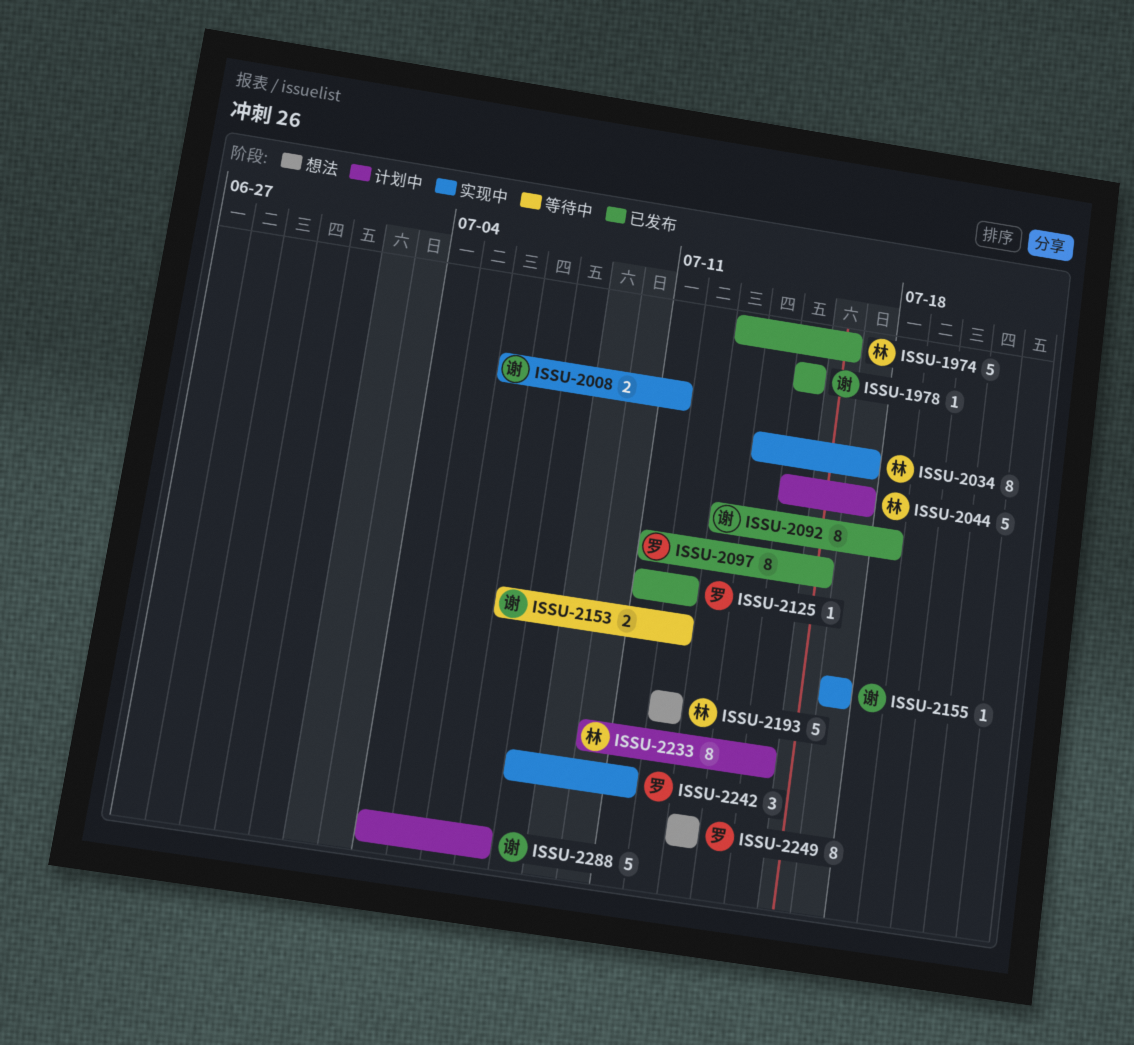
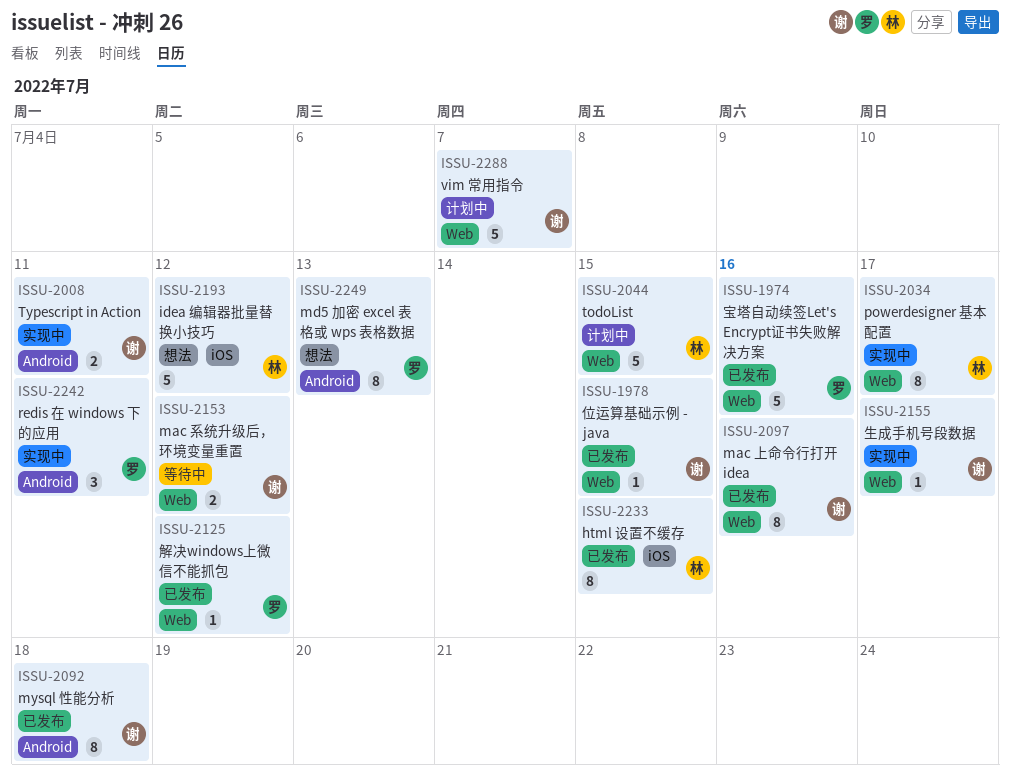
ISSU-1974, owner: 林 -> 罗
ISSU-2044, due: Jul 17 -> Jul 15
ISSU-2097, owner: 罗 -> 谢
ISSU-2233, status: 计划中 -> 已发布

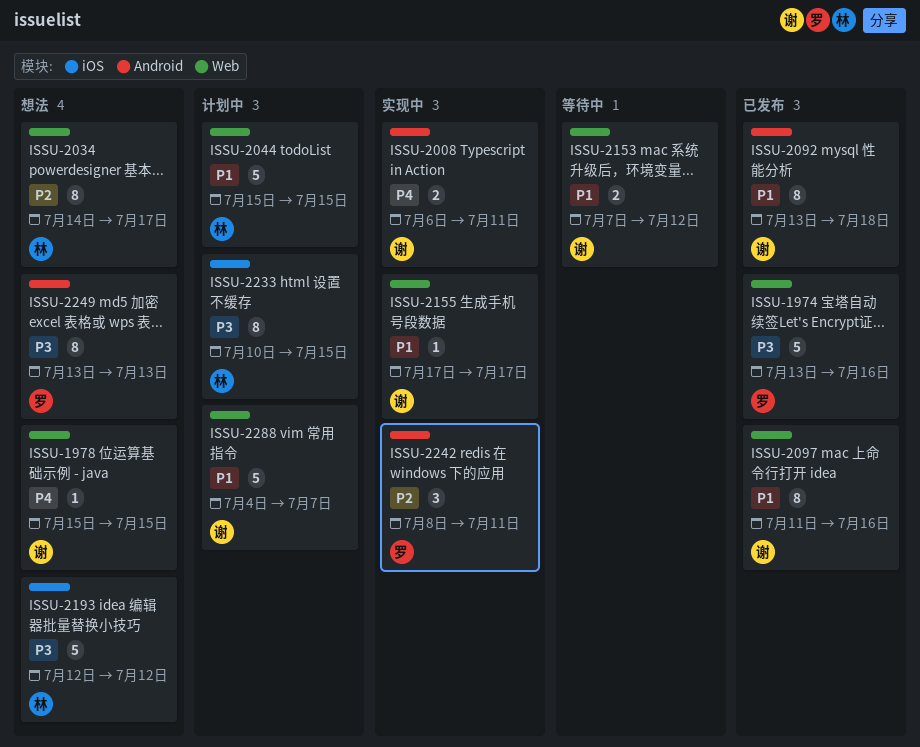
ISSU-1978, status: 已发布 -> 想法
ISSU-2034, status: 实现中 -> 想法
ISSU-2125: present -> none
ISSU-2233, status: 已发布 -> 计划中

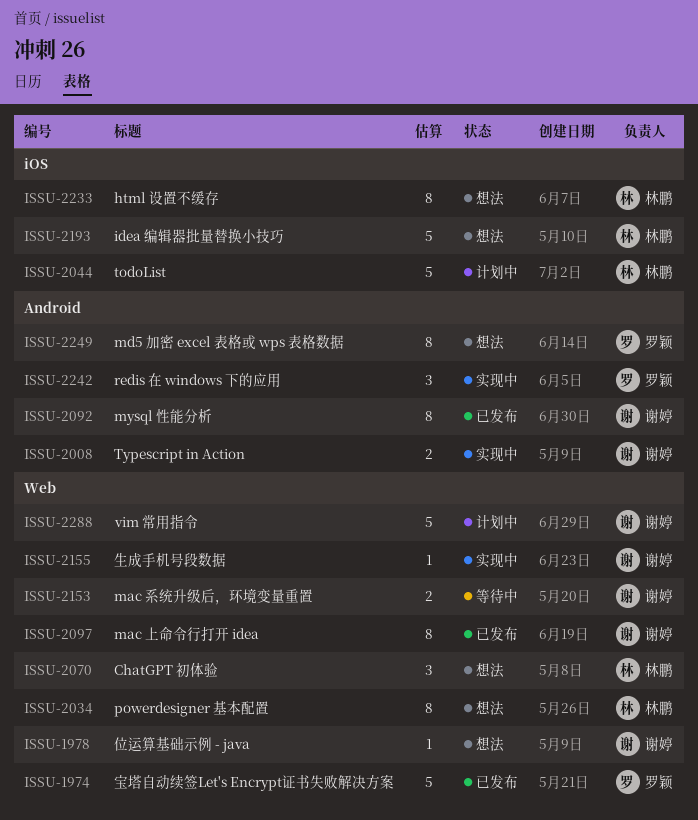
ISSU-2044, label: Web -> iOS
ISSU-2070: none -> present
ISSU-2233, status: 计划中 -> 想法

